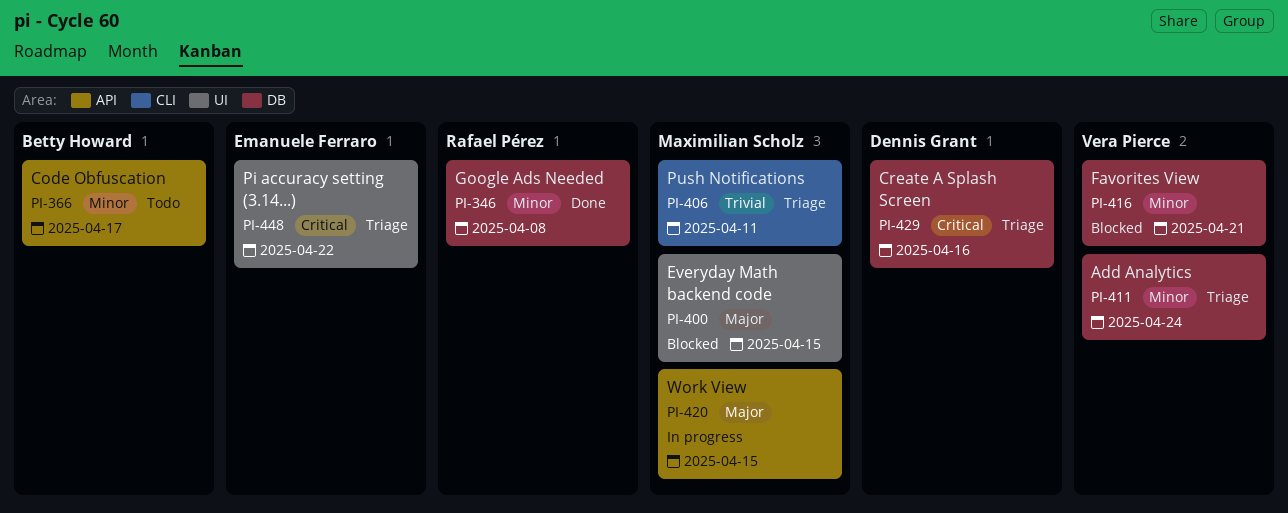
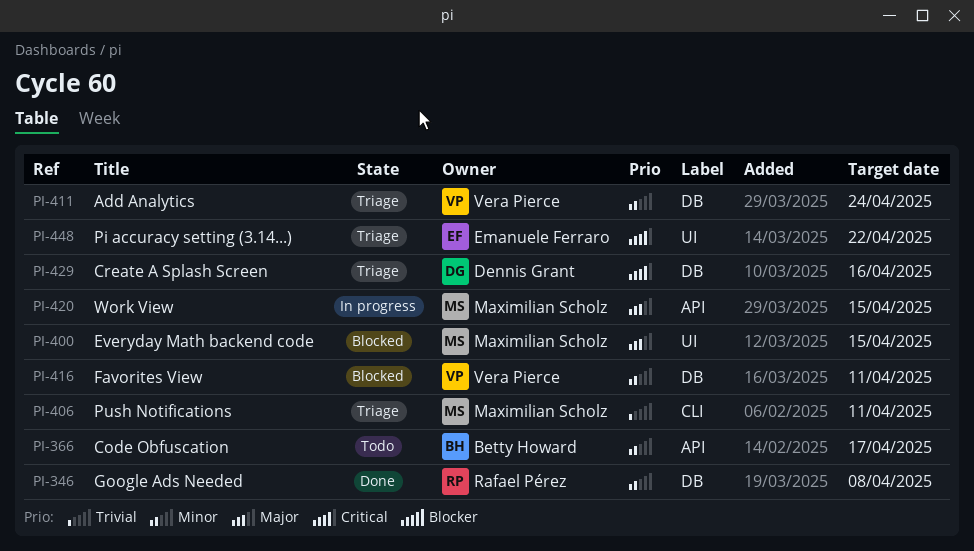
PI-416, due: Apr 21 -> Apr 11

